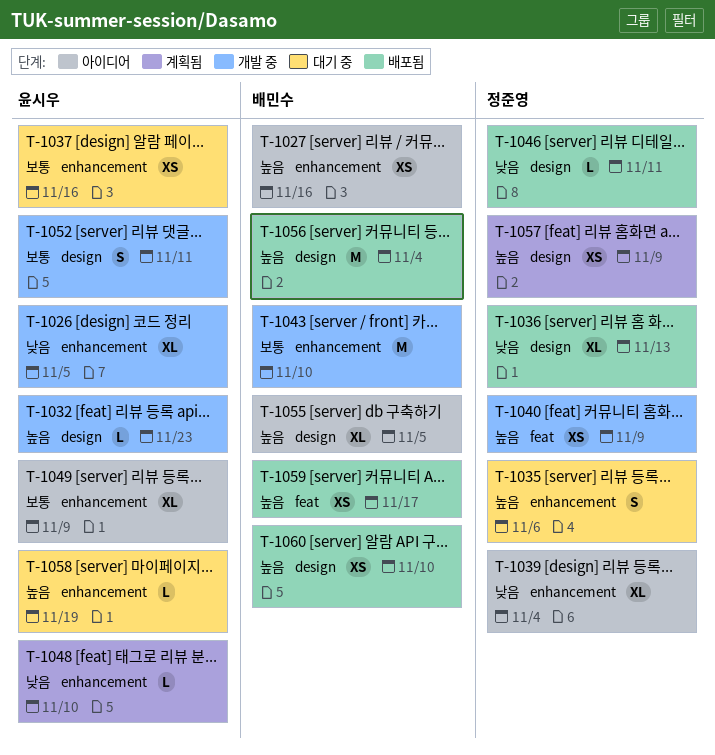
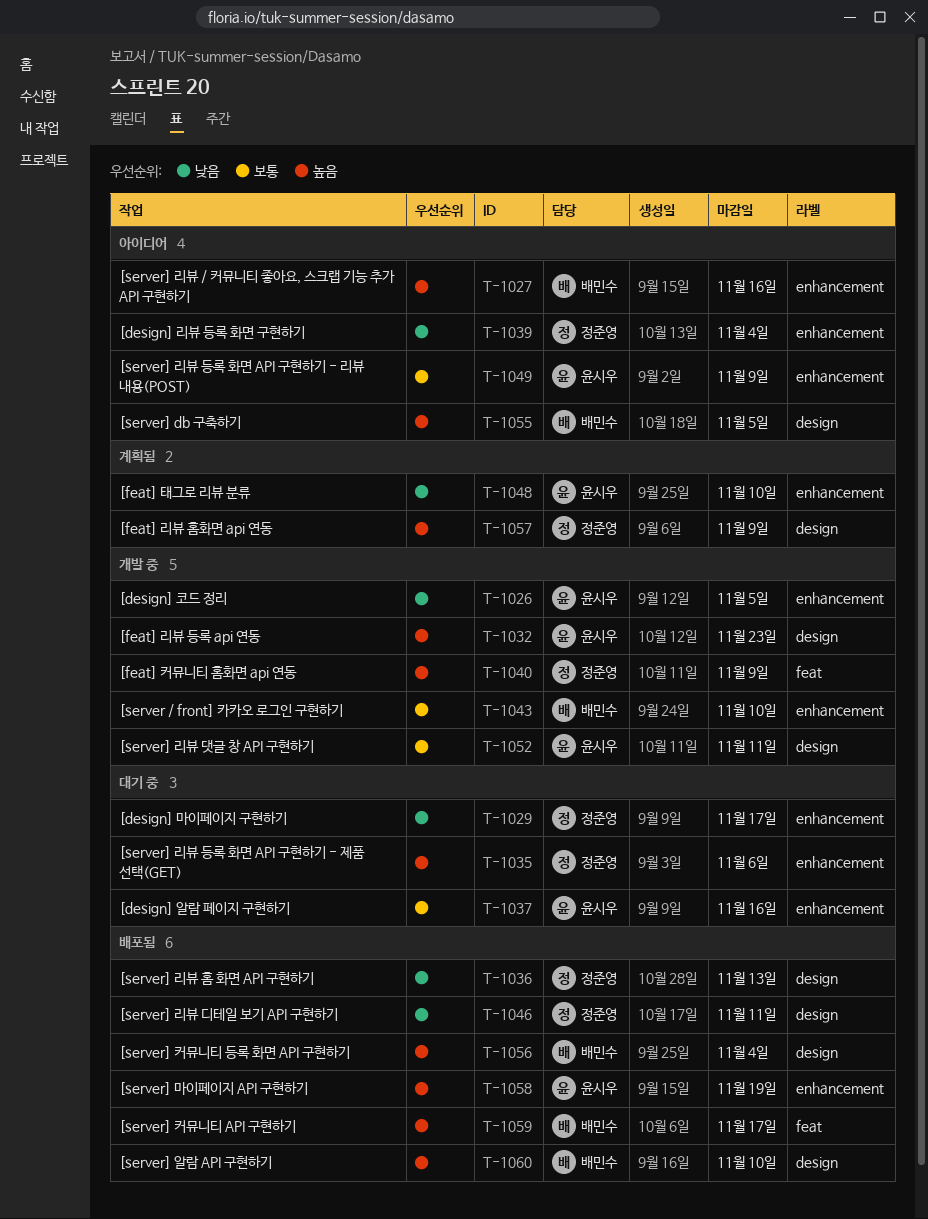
T-1029: none -> present
T-1058, status: 대기 중 -> 배포됨

